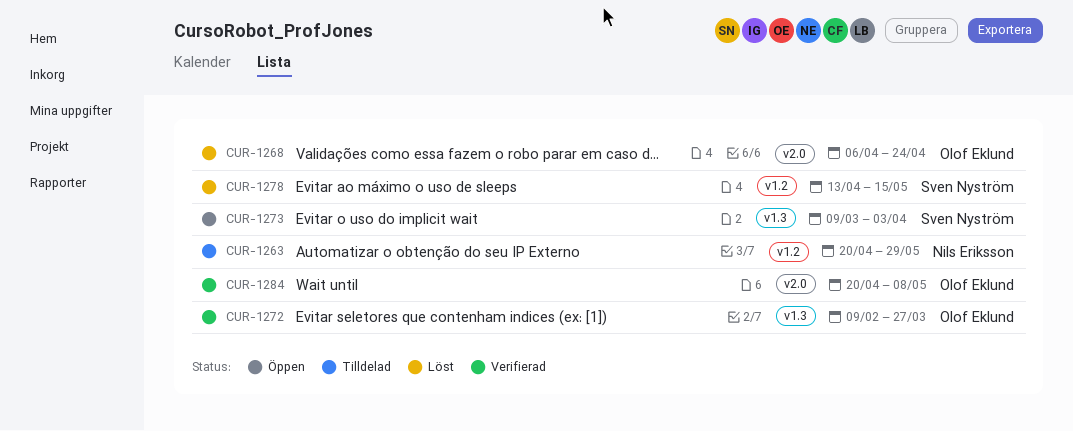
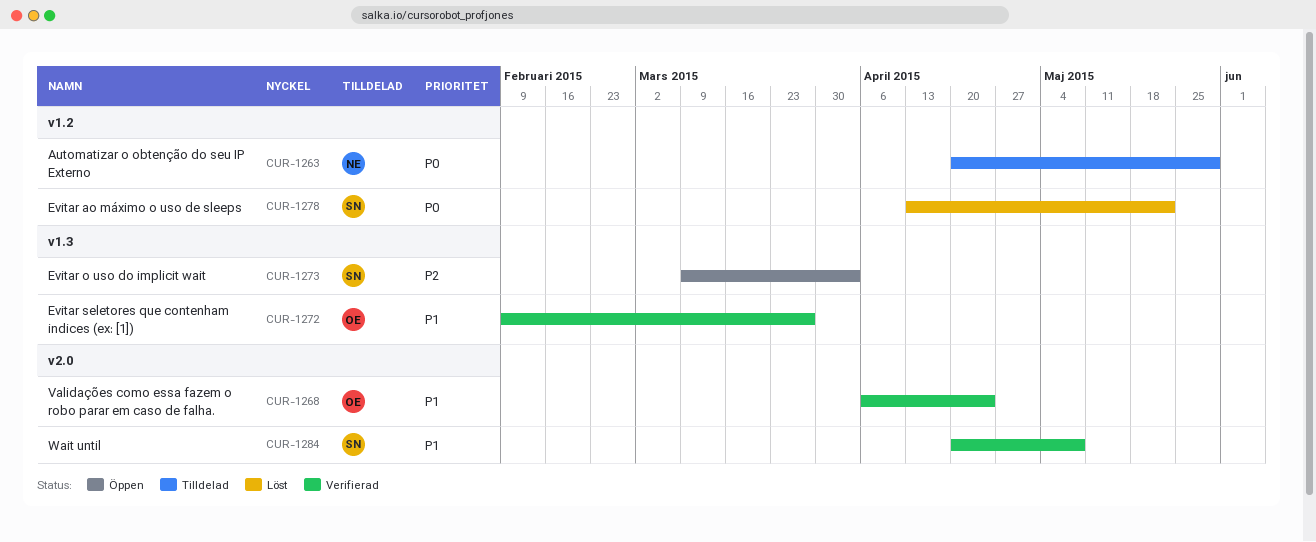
CUR-1268, status: Löst -> Verifierad
CUR-1278, due: May 15 -> May 22
CUR-1284, owner: Olof Eklund -> Sven Nyström

